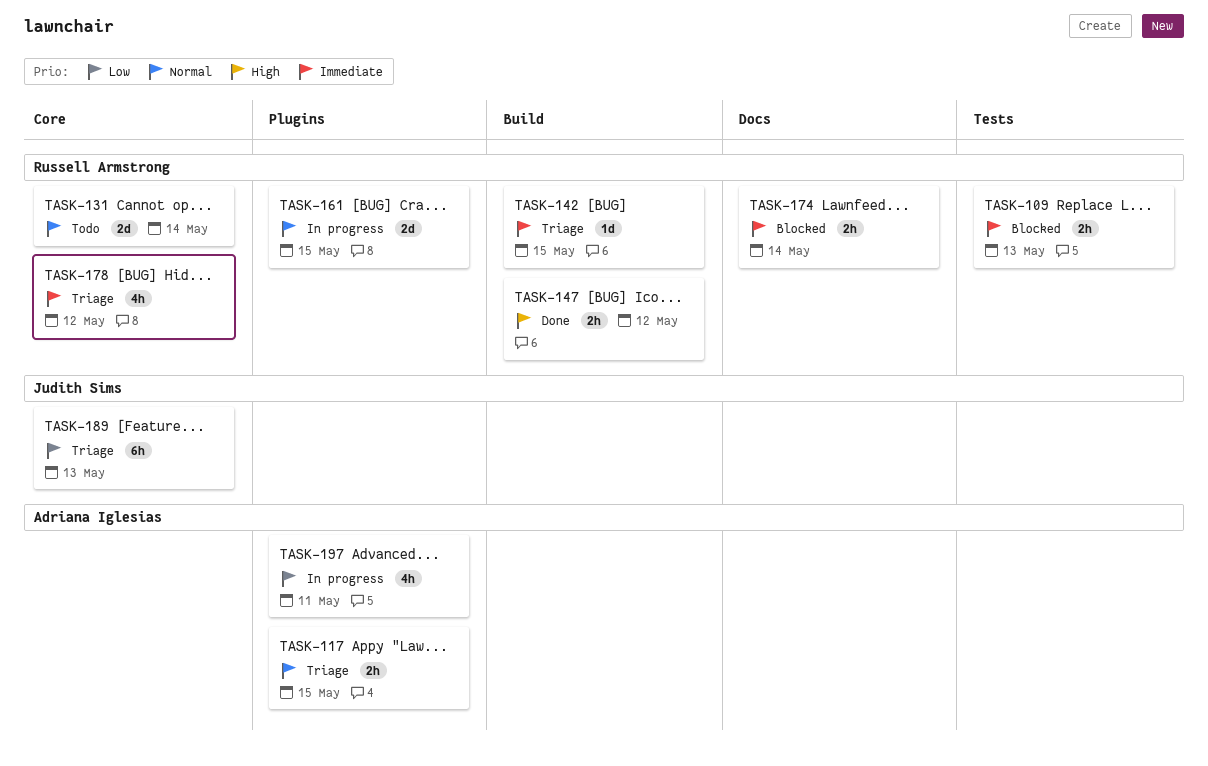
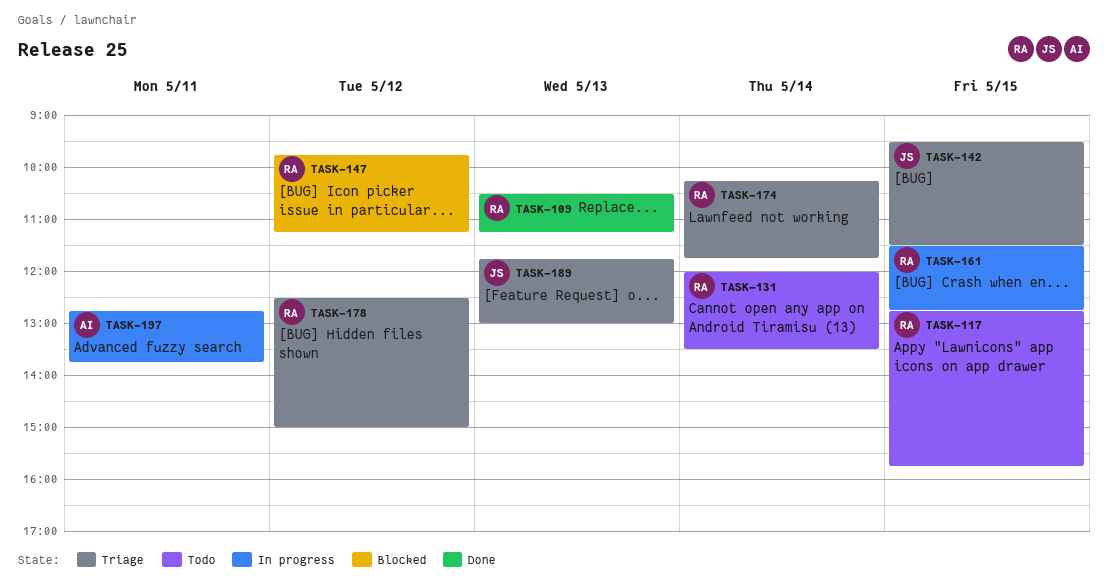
TASK-109, status: Blocked -> Done
TASK-117, status: Triage -> Todo
TASK-117, owner: Adriana Iglesias -> Russell Armstrong
TASK-142, owner: Russell Armstrong -> Judith Sims
TASK-147, status: Done -> Blocked
TASK-174, status: Blocked -> Triage

